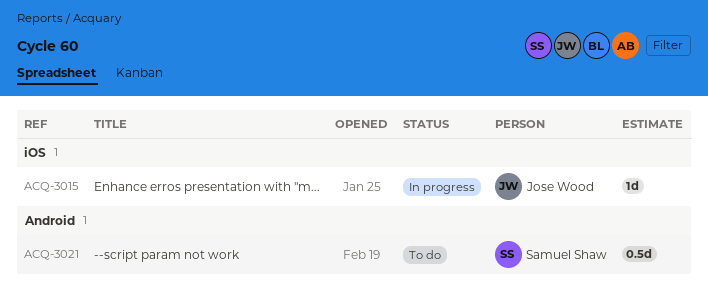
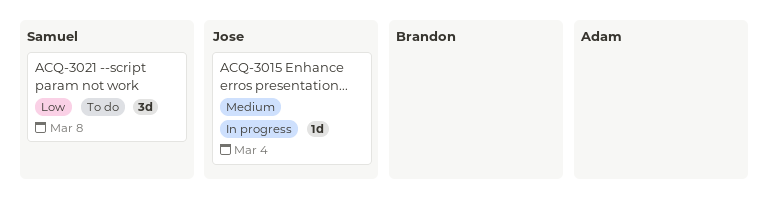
ACQ-3021, estimate: 0.5d -> 3d

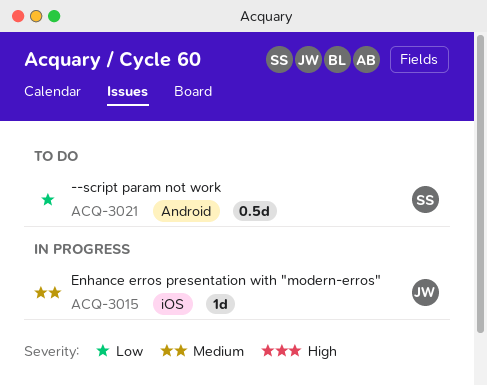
ACQ-3021, estimate: 3d -> 0.5d

